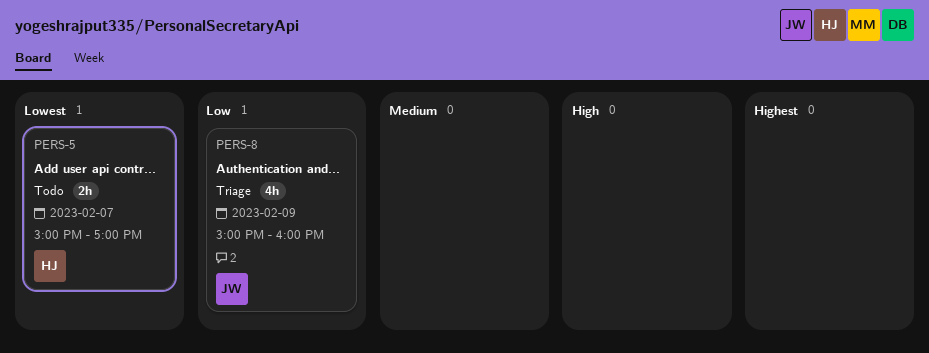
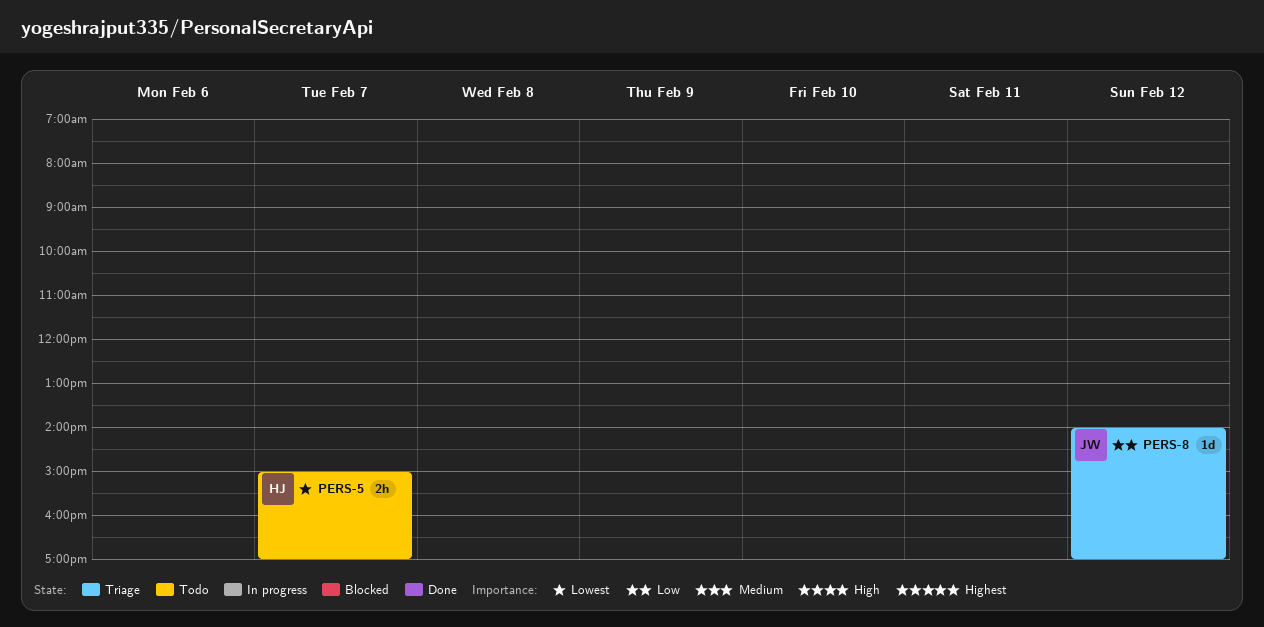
PERS-8, estimate: 4h -> 1d
PERS-8, day: Feb 9 -> Feb 12
PERS-8, begins: 15:00 -> 14:00
PERS-8, ends: 16:00 -> 17:00

